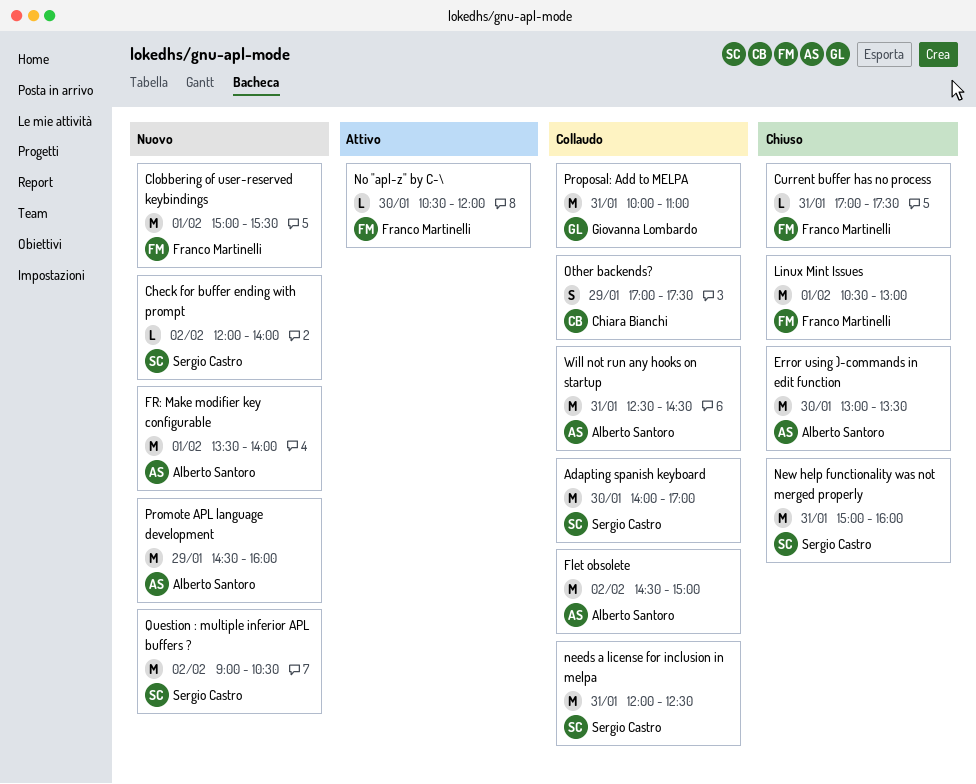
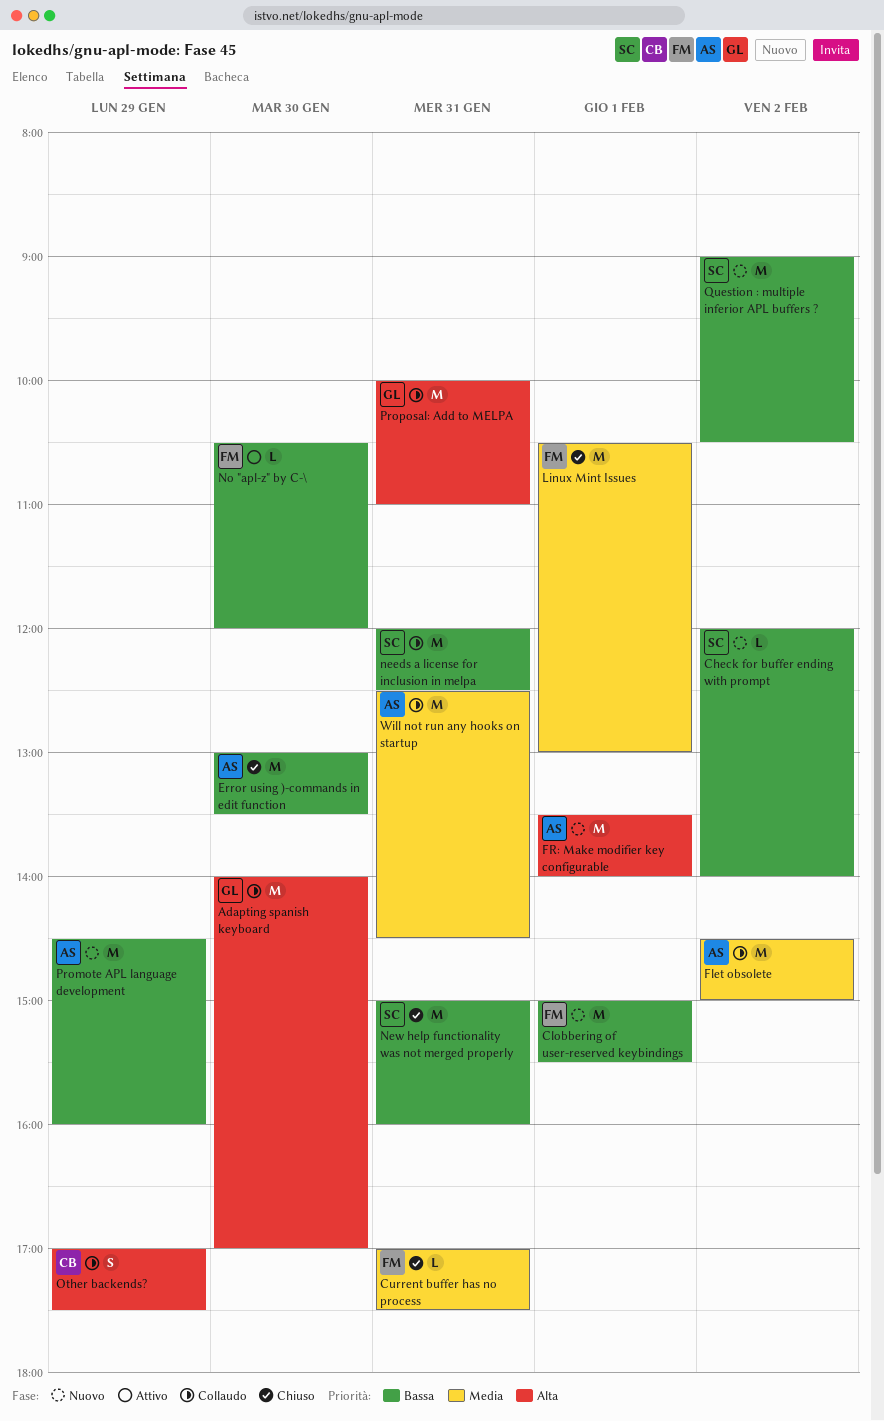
Adapting spanish keyboard, owner: Sergio Castro -> Giovanna Lombardo

